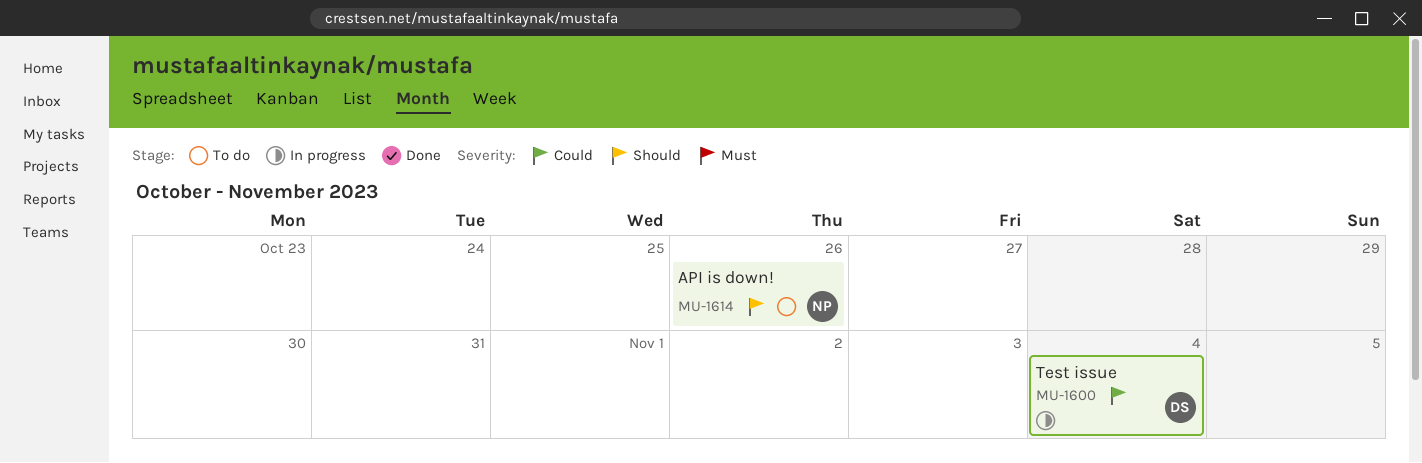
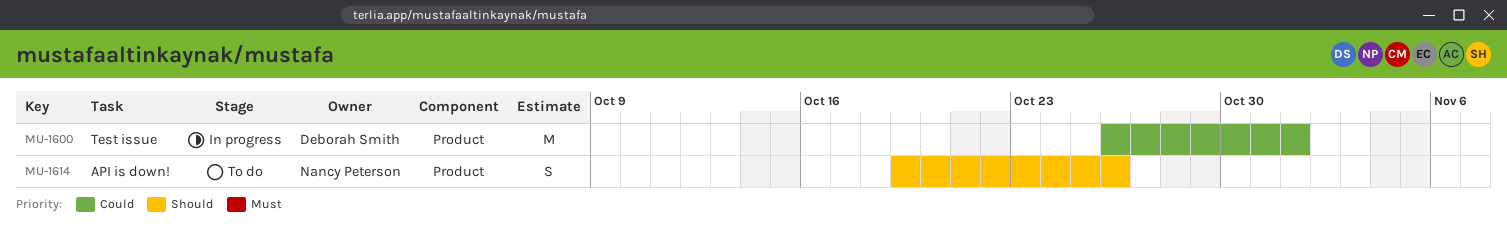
MU-1600, due: Nov 4 -> Nov 1

